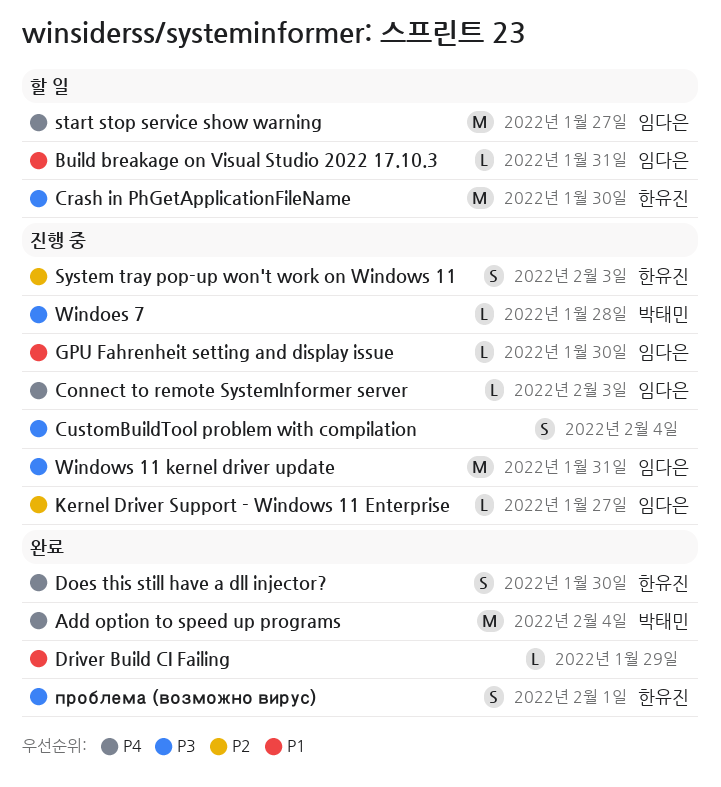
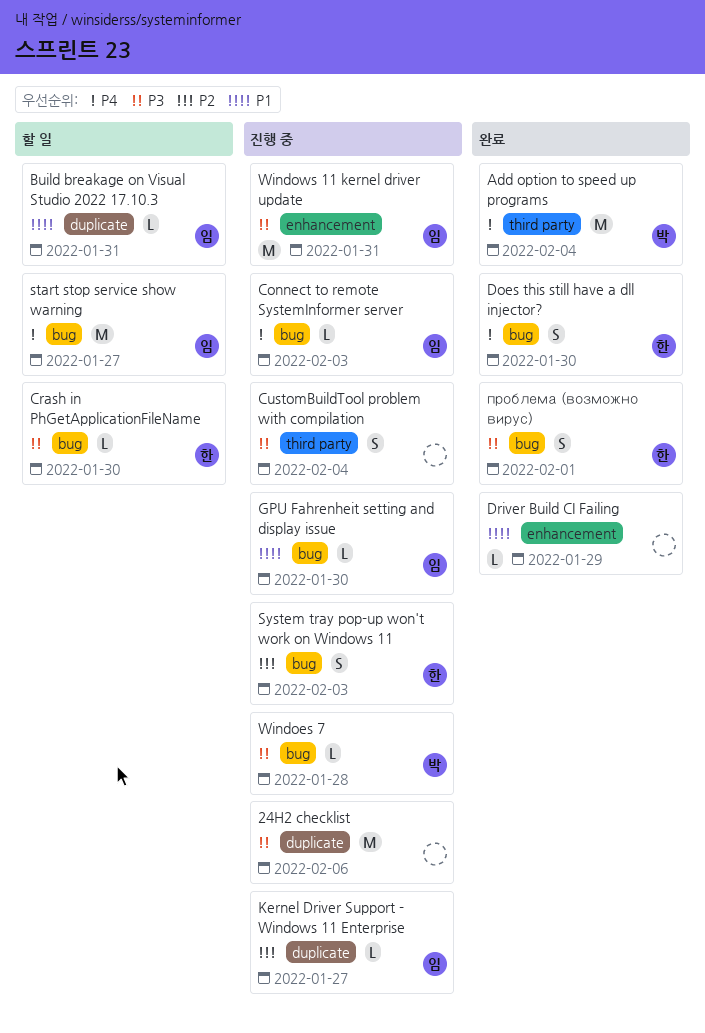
24H2 checklist: none -> present
Crash in PhGetApplicationFileName, estimate: M -> L

